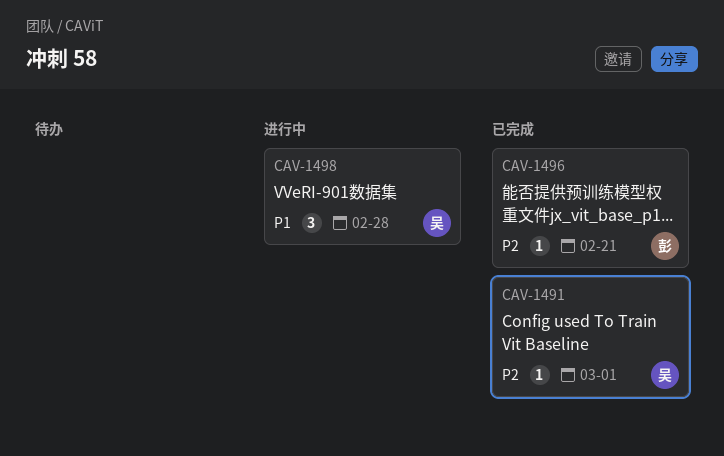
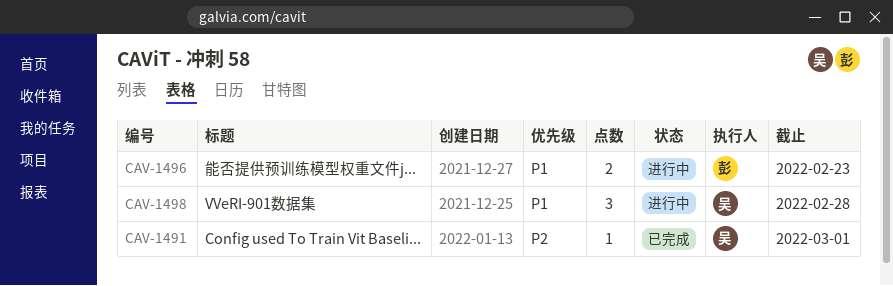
CAV-1496, status: 已完成 -> 进行中
CAV-1496, priority: P2 -> P1
CAV-1496, estimate: 1 -> 2
CAV-1496, due: Feb 21 -> Feb 23

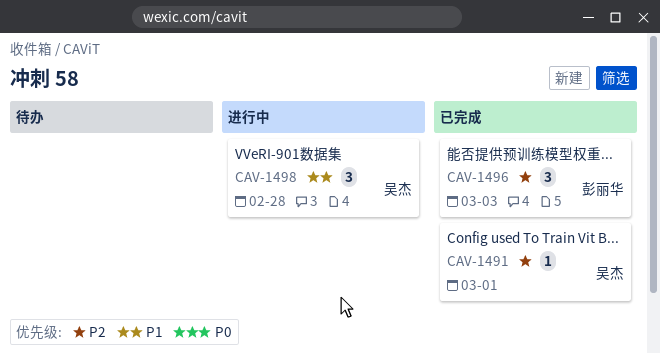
CAV-1496, status: 进行中 -> 已完成
CAV-1496, priority: P1 -> P2
CAV-1496, estimate: 2 -> 3
CAV-1496, due: Feb 23 -> Mar 3

